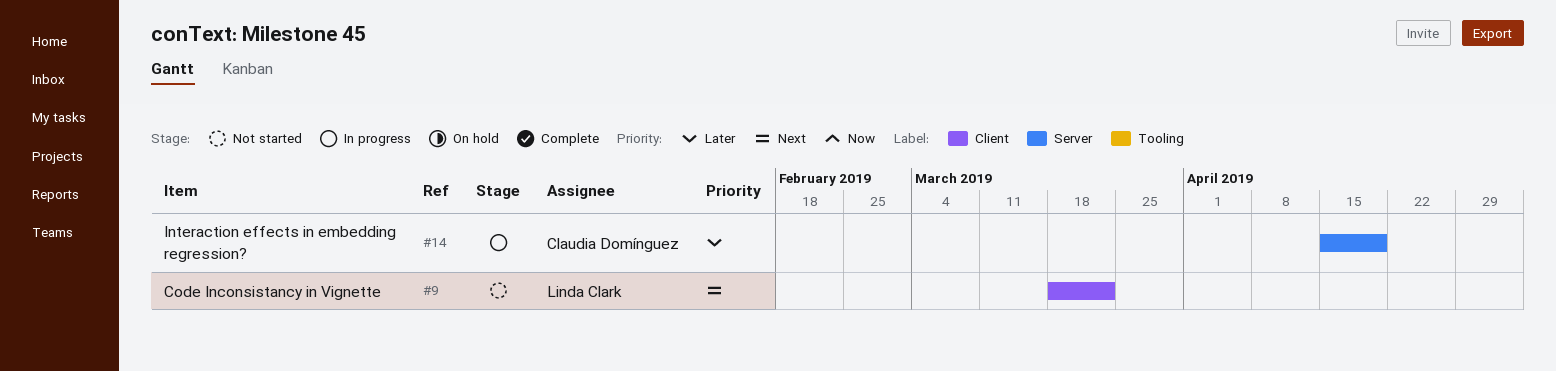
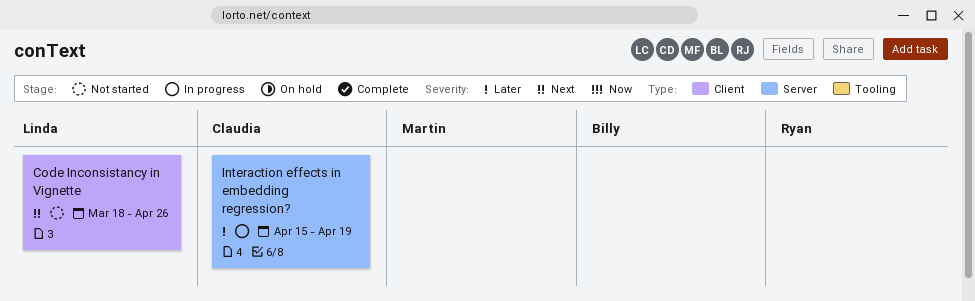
Code Inconsistancy in Vignette, due: Mar 22 -> Apr 26

